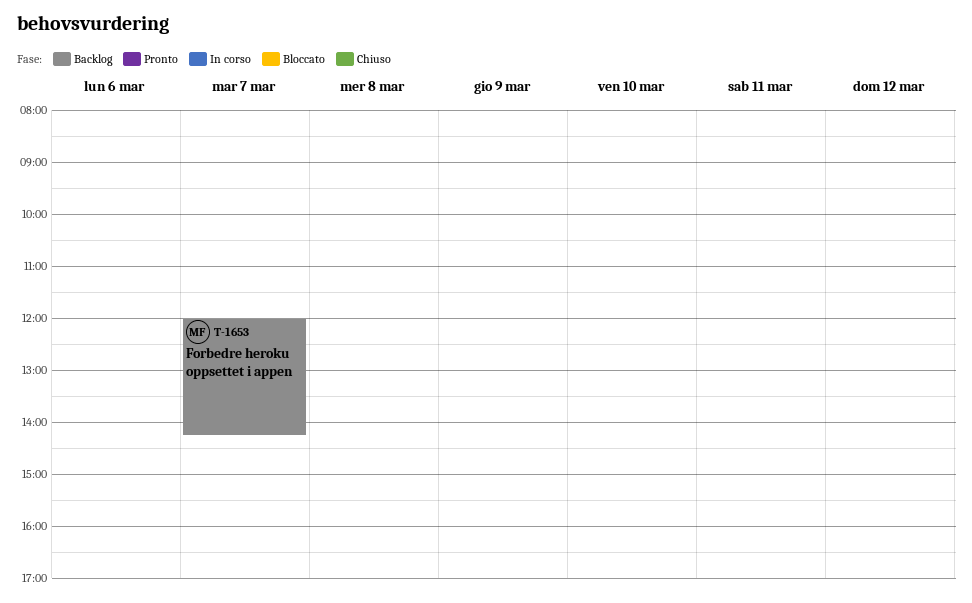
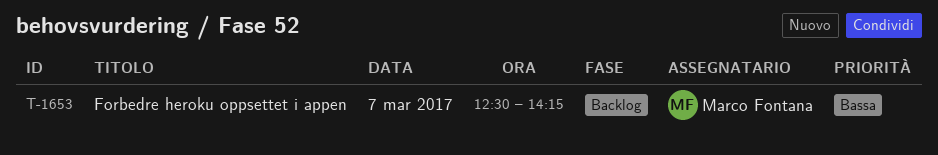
T-1653, begins: 12:00 -> 12:30

